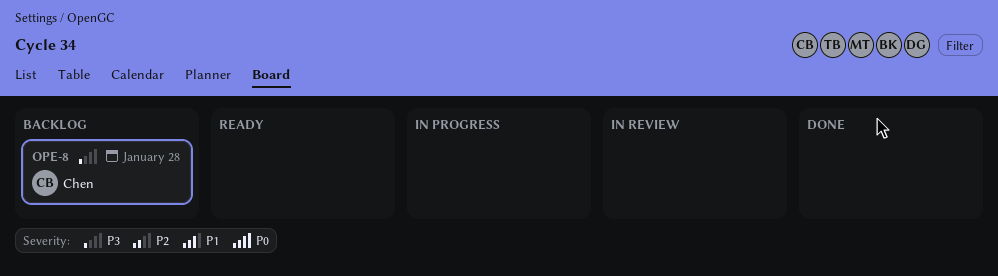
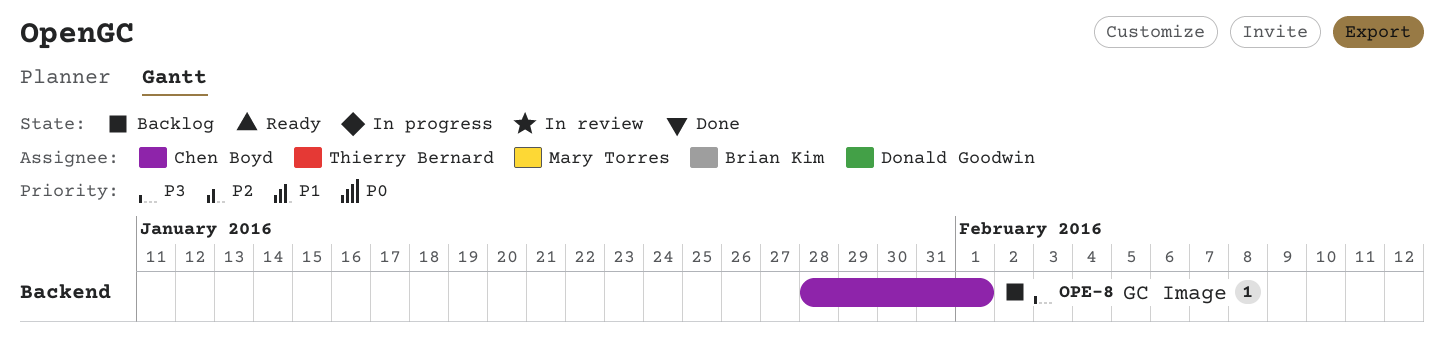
OPE-8, due: Jan 28 -> Feb 1

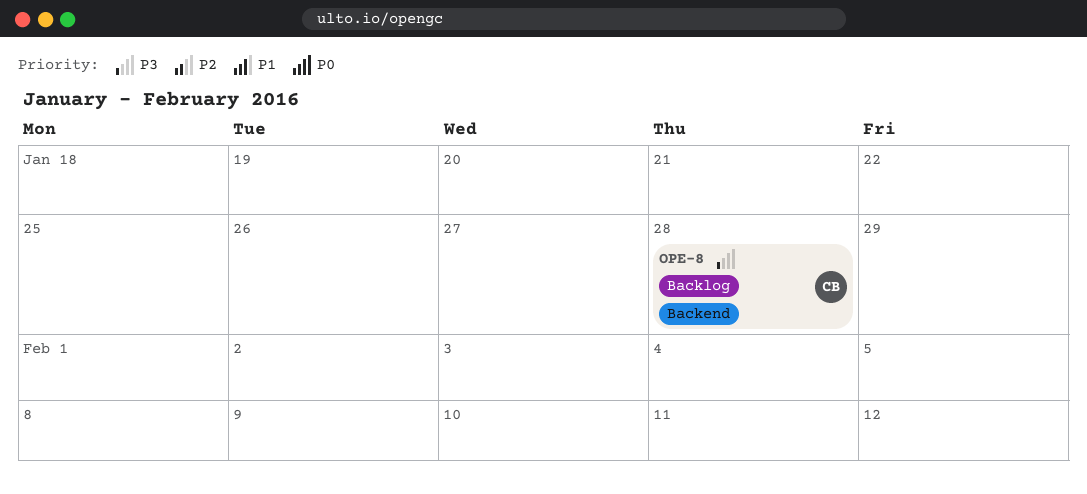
OPE-8, due: Feb 1 -> Jan 28

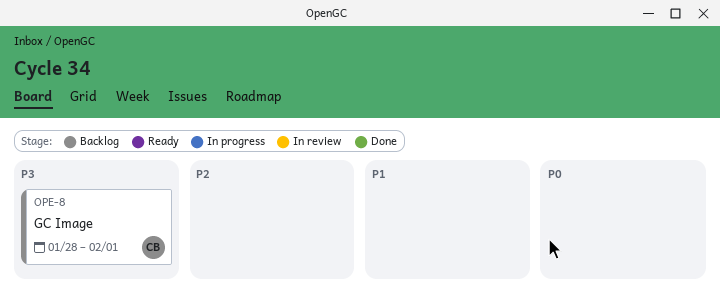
OPE-8, due: Jan 28 -> Feb 1

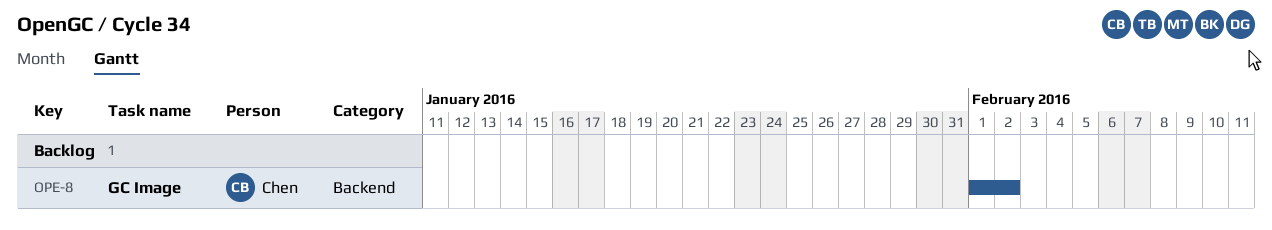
OPE-8, start: Jan 28 -> Feb 1
OPE-8, due: Feb 1 -> Feb 2

